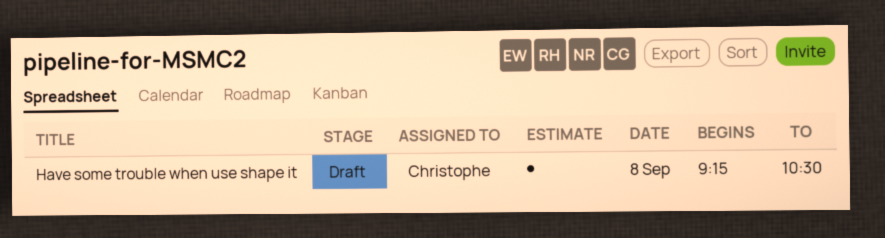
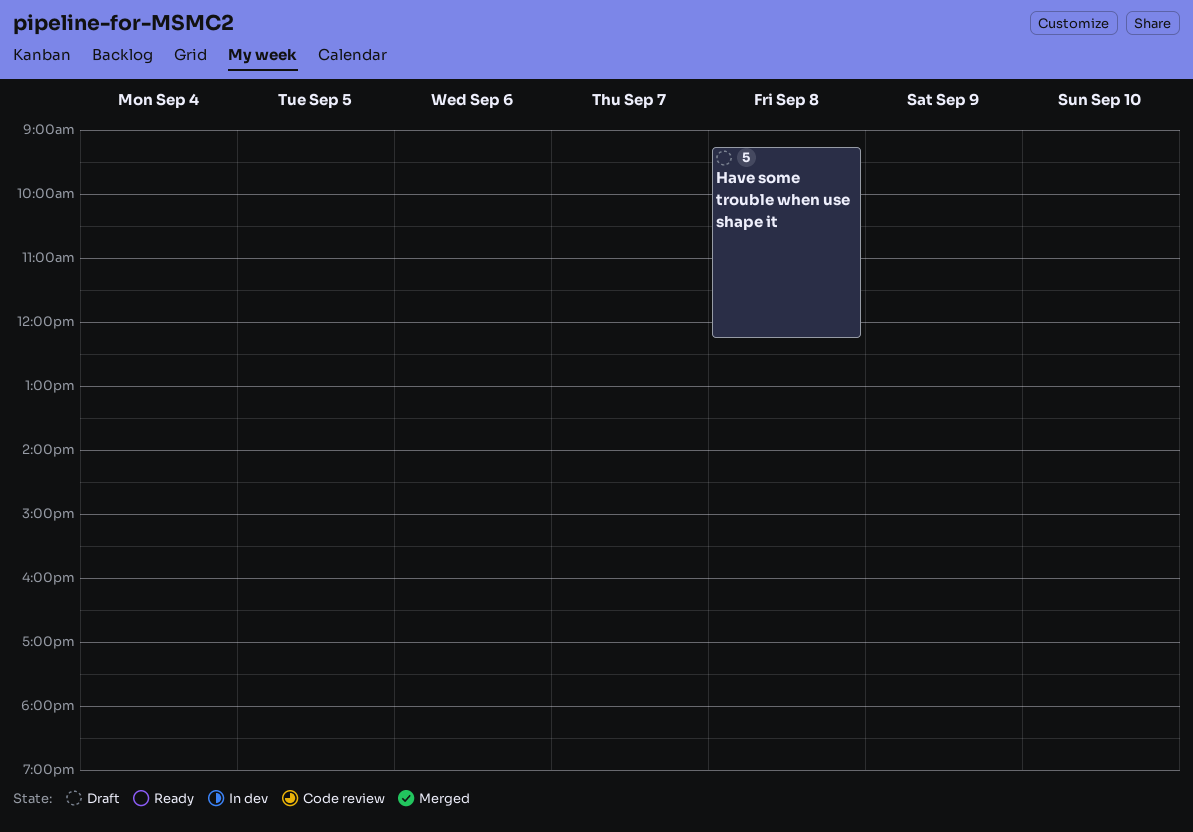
Have some trouble when use shape it, estimate: 1 -> 5
Have some trouble when use shape it, ends: 10:30 -> 12:15

